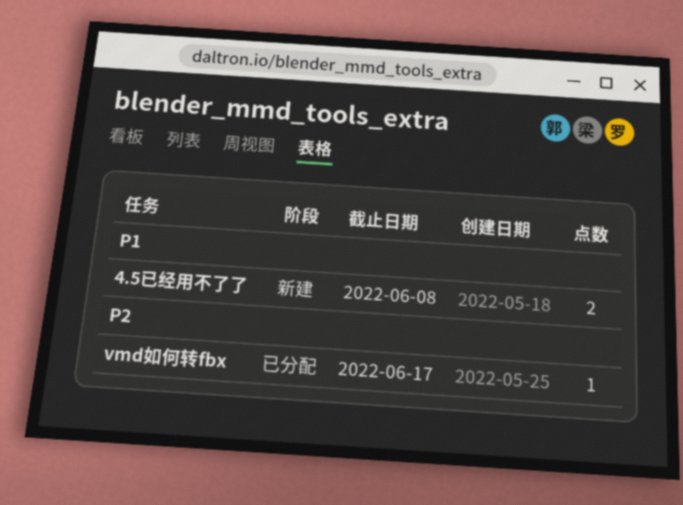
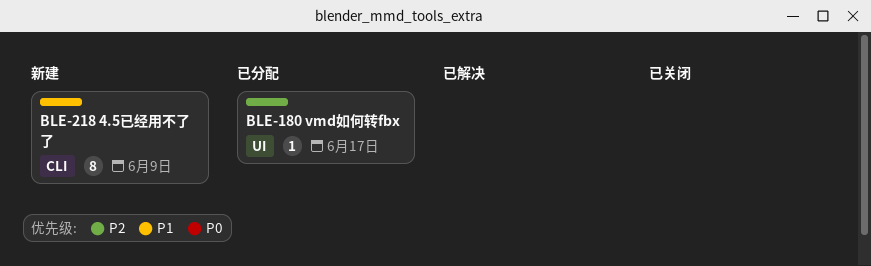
4.5已经用不了了, estimate: 2 -> 8
4.5已经用不了了, due: Jun 8 -> Jun 9

